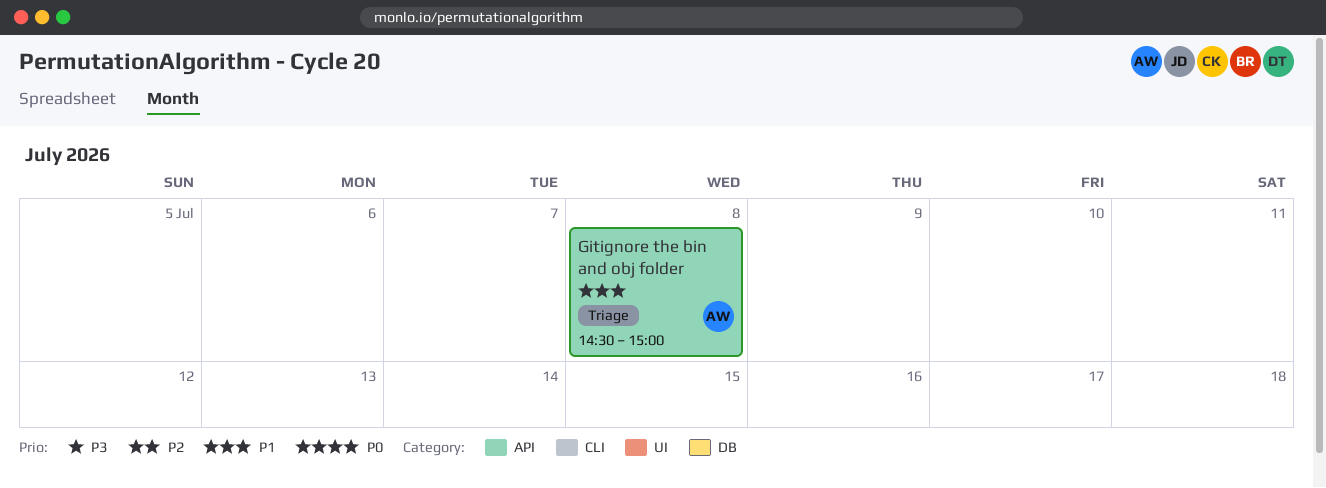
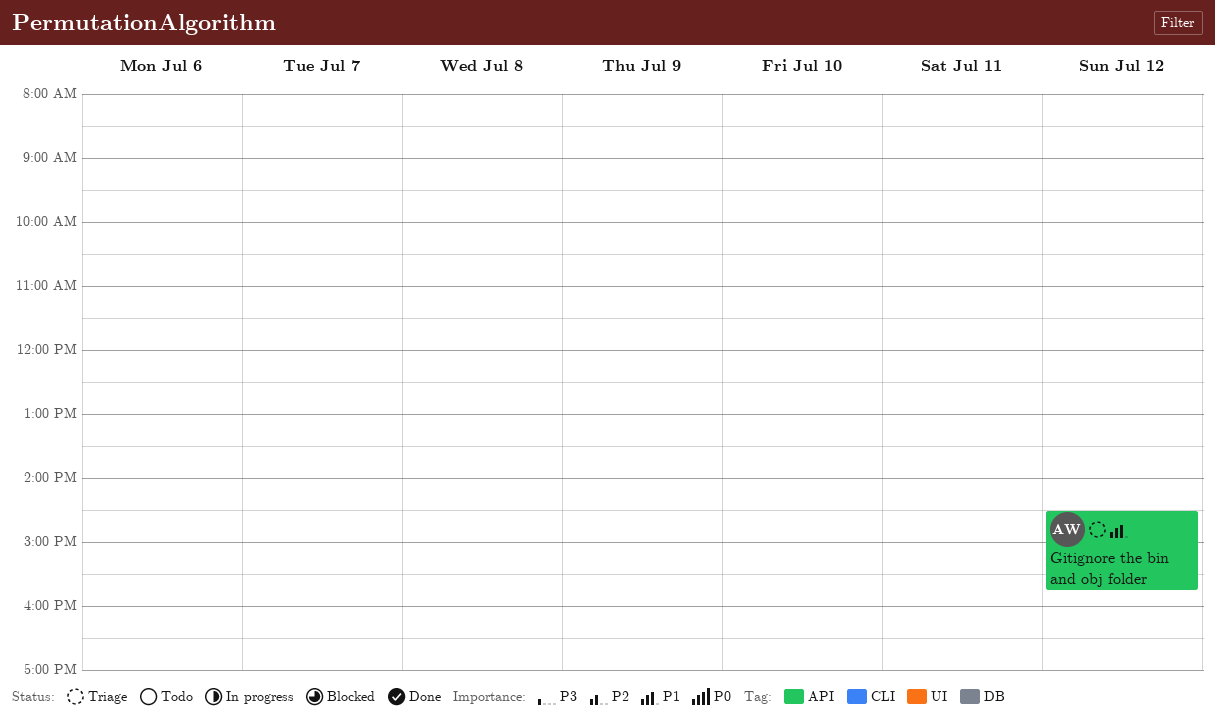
Gitignore the bin and obj folder, day: Jul 8 -> Jul 12
Gitignore the bin and obj folder, ends: 15:00 -> 15:45

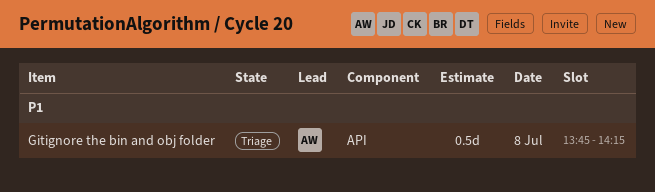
Gitignore the bin and obj folder, day: Jul 12 -> Jul 8
Gitignore the bin and obj folder, begins: 14:30 -> 13:45
Gitignore the bin and obj folder, ends: 15:45 -> 14:15

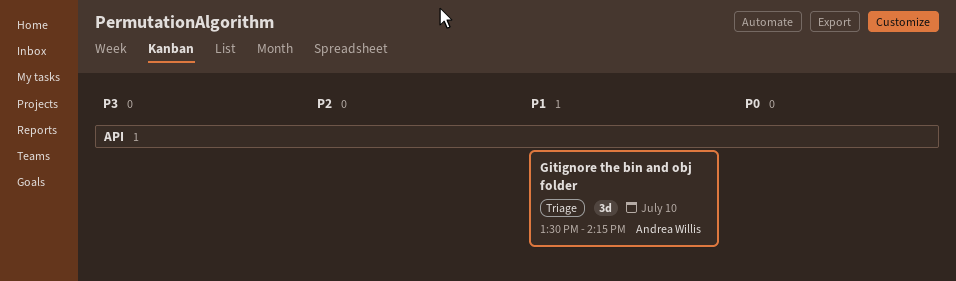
Gitignore the bin and obj folder, estimate: 0.5d -> 3d
Gitignore the bin and obj folder, day: Jul 8 -> Jul 10
Gitignore the bin and obj folder, begins: 13:45 -> 13:30

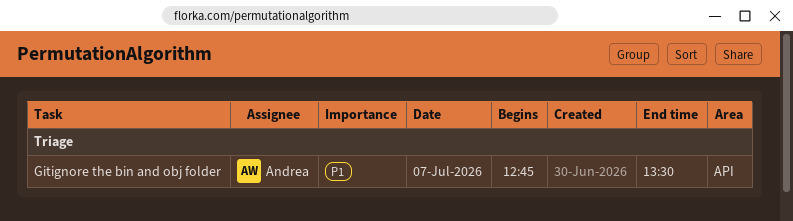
Gitignore the bin and obj folder, day: Jul 10 -> Jul 7
Gitignore the bin and obj folder, begins: 13:30 -> 12:45
Gitignore the bin and obj folder, ends: 14:15 -> 13:30

